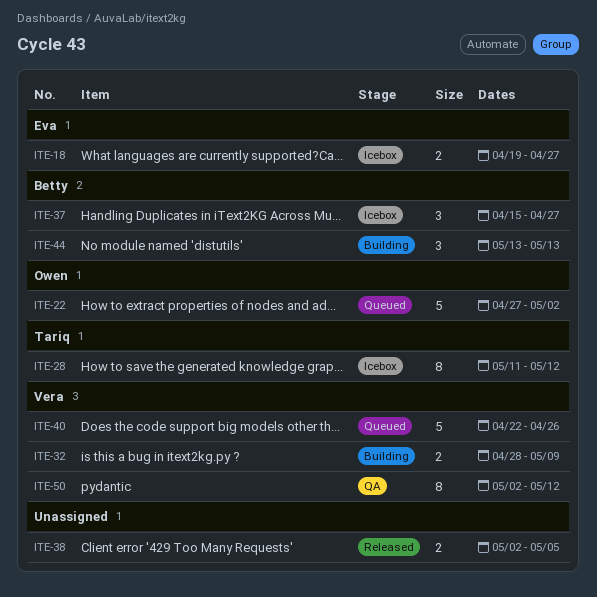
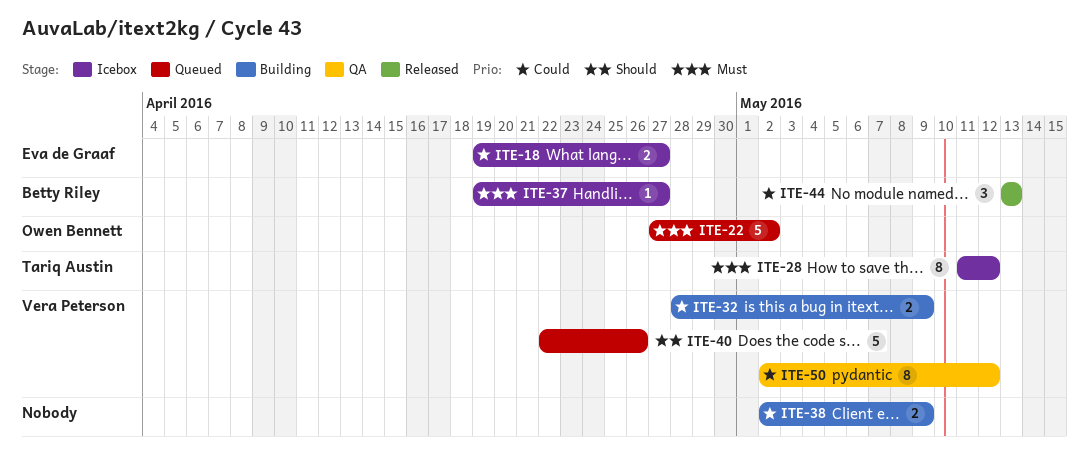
ITE-37, estimate: 3 -> 1
ITE-37, start: Apr 15 -> Apr 19
ITE-38, status: Released -> Building
ITE-38, due: May 5 -> May 9
ITE-44, status: Building -> Released

